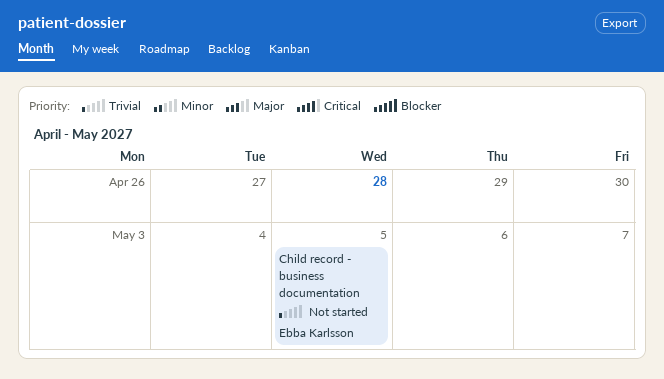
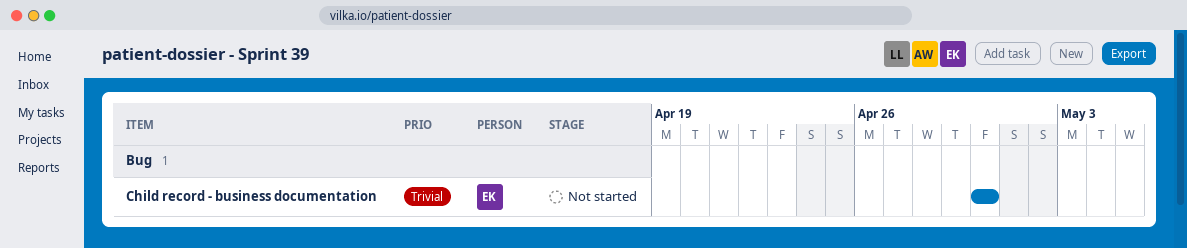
Child record - business documentation, due: May 5 -> Apr 30

